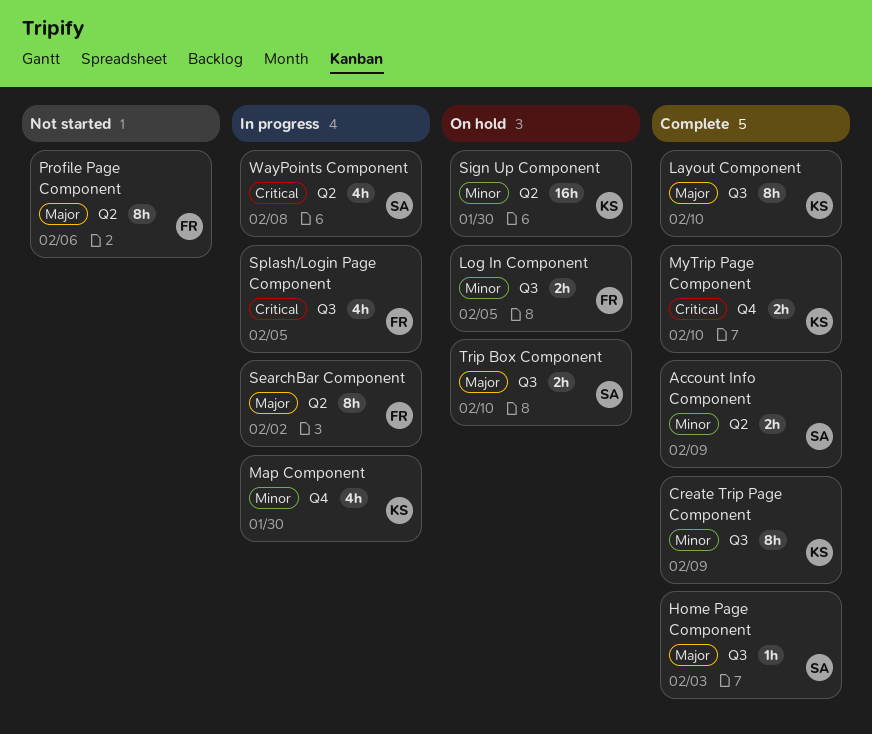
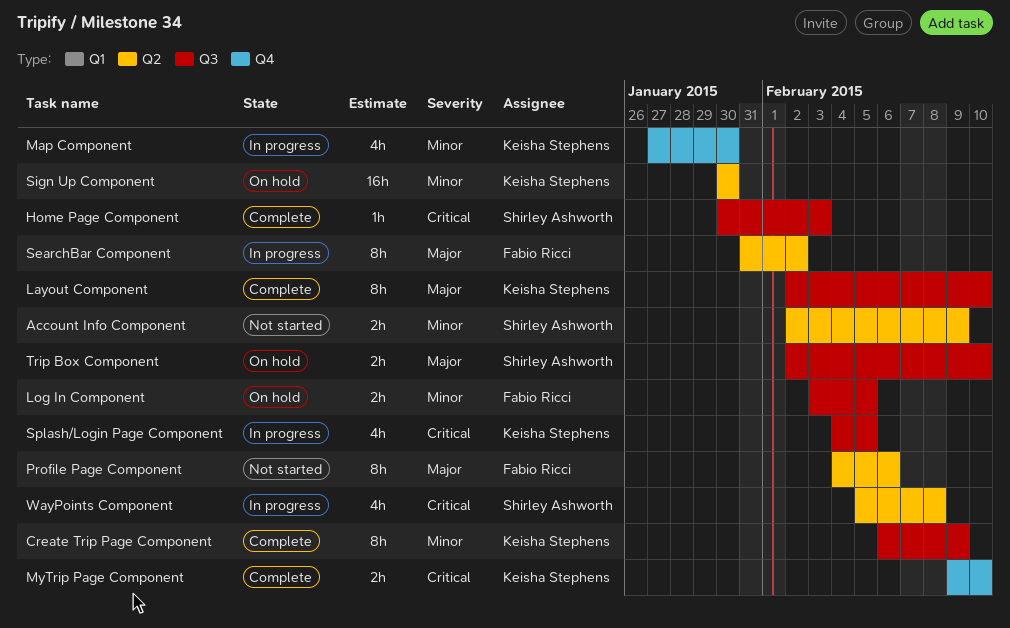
Account Info Component, status: Complete -> Not started
Home Page Component, priority: Major -> Critical
Splash/Login Page Component, owner: Fabio Ricci -> Keisha Stephens

